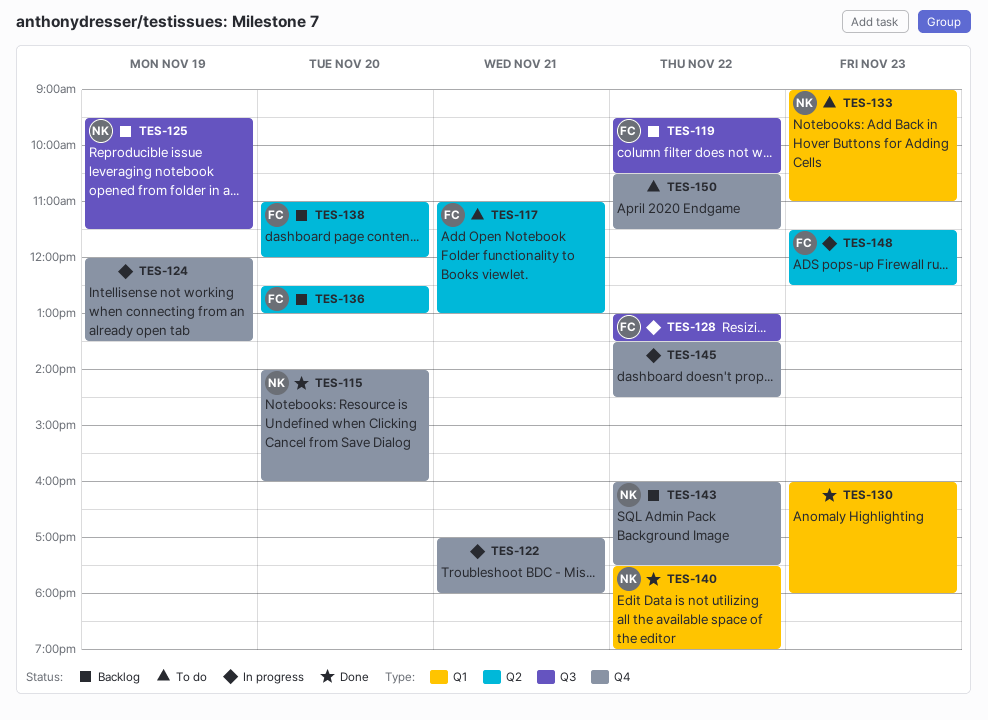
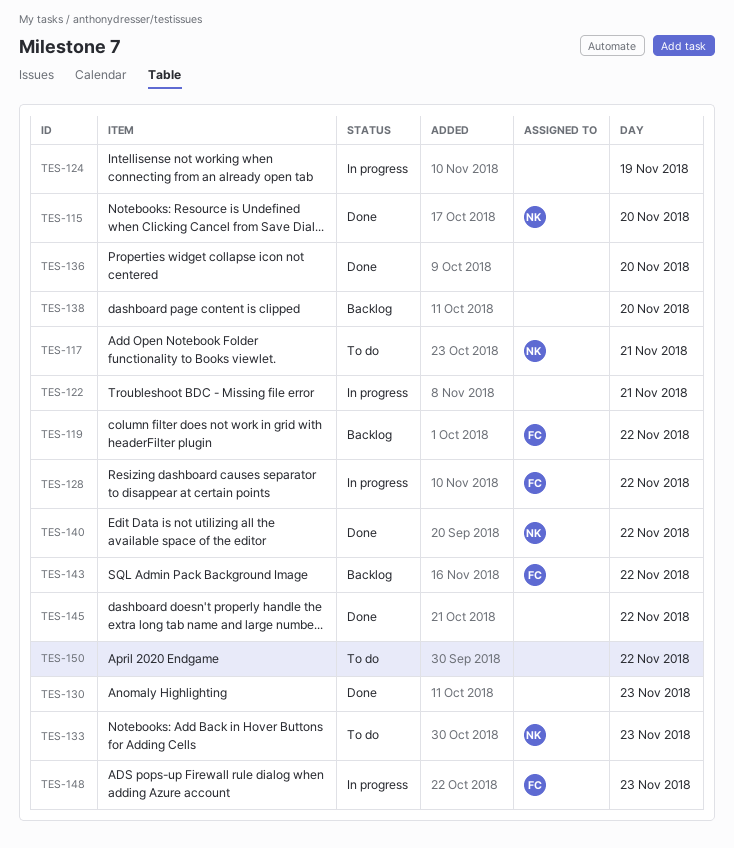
TES-117, owner: FC -> NK
TES-125: present -> none
TES-136, status: Backlog -> Done
TES-136, owner: FC -> none
TES-138, owner: FC -> none
TES-143, owner: NK -> FC
TES-145, status: In progress -> Done

